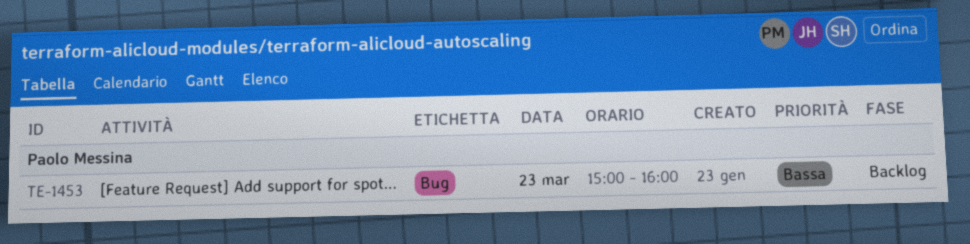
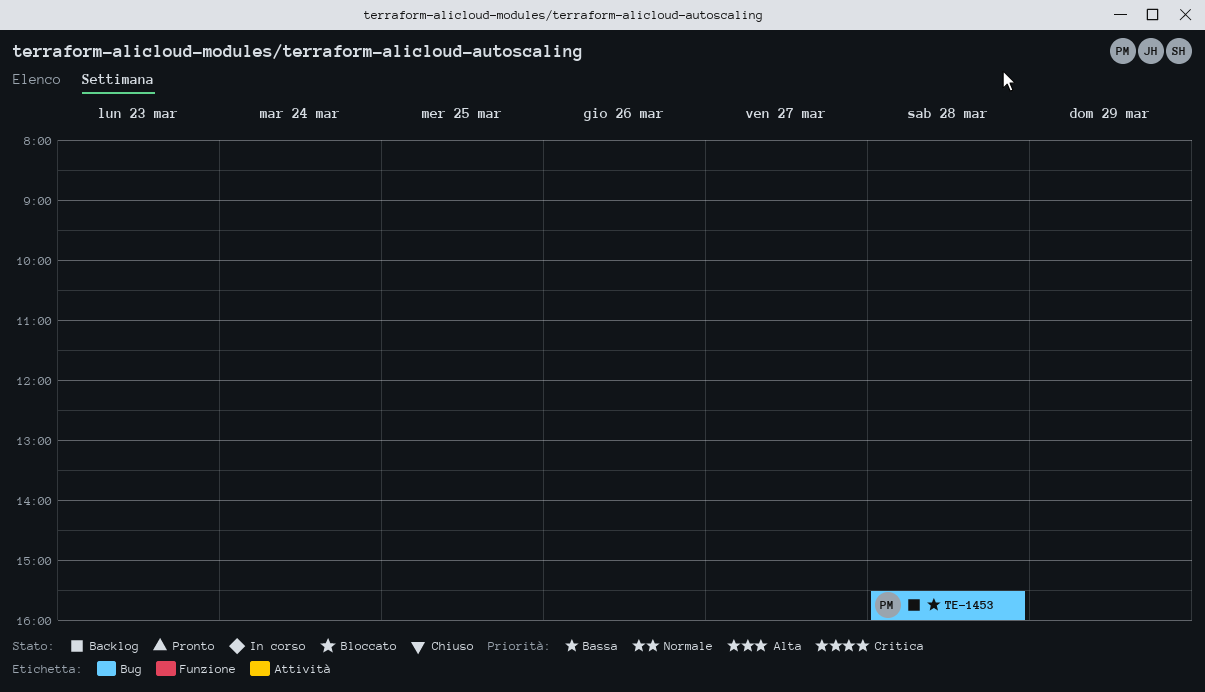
TE-1453, day: Mar 23 -> Mar 28
TE-1453, begins: 15:00 -> 15:30

